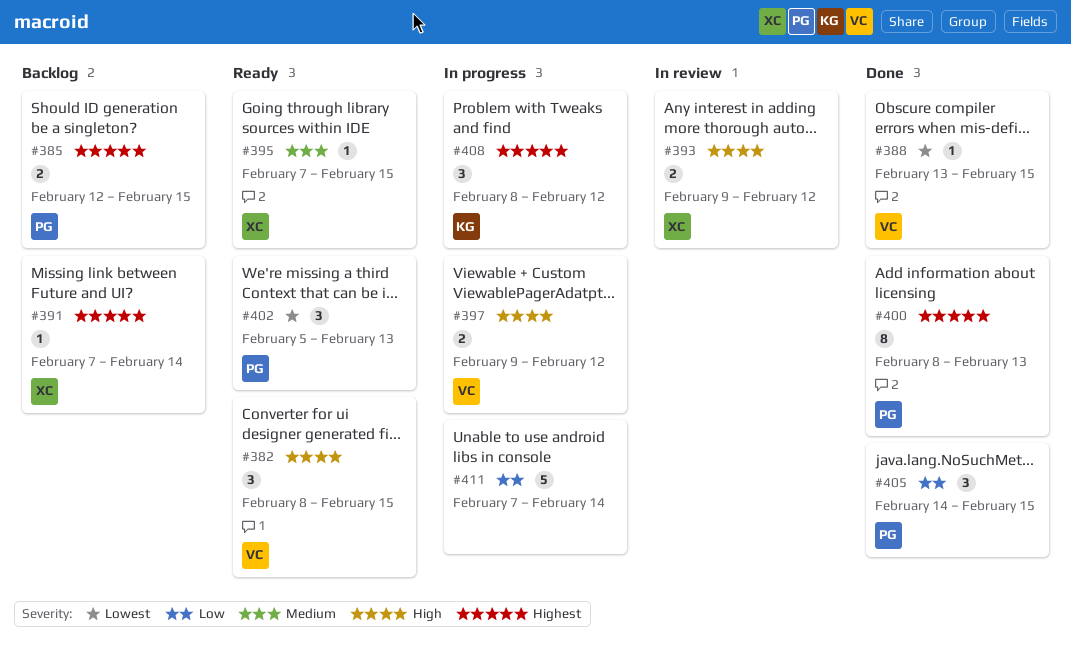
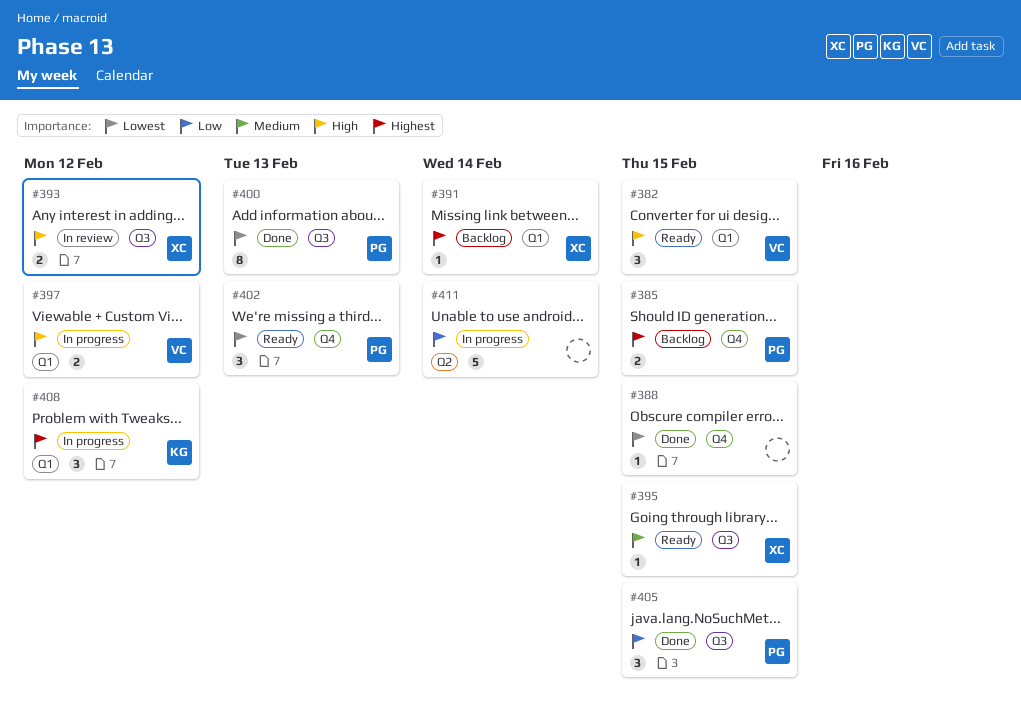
#388, owner: VC -> none
#400, priority: Highest -> Lowest

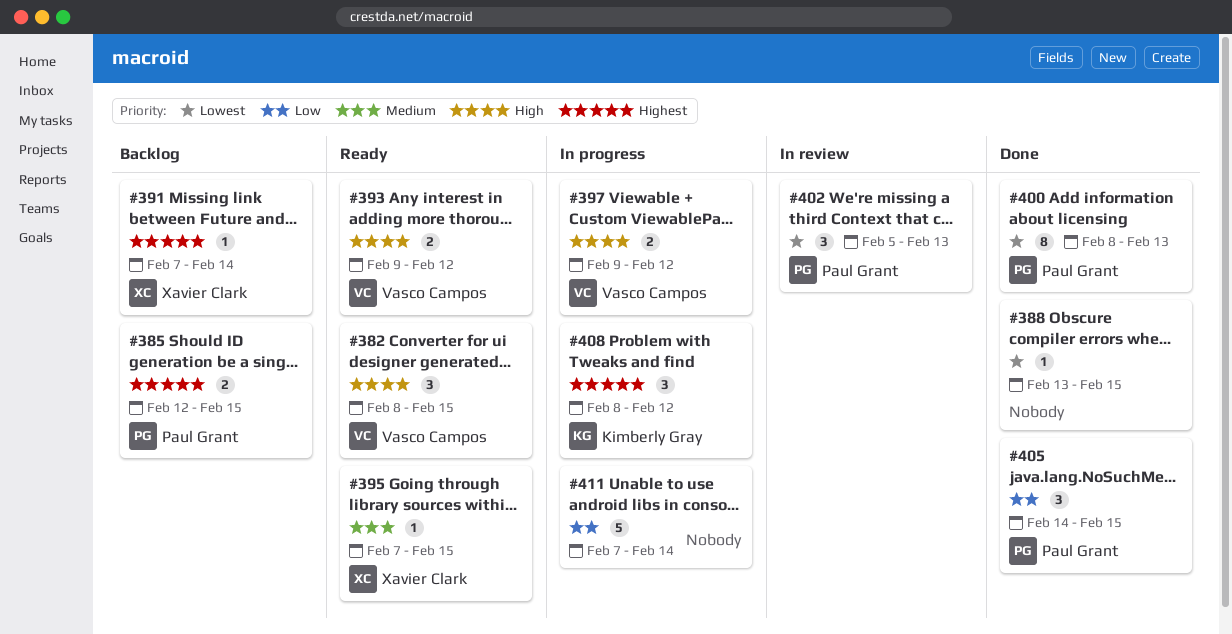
#393, status: In review -> Ready
#393, owner: Xavier Clark -> Vasco Campos
#402, status: Ready -> In review

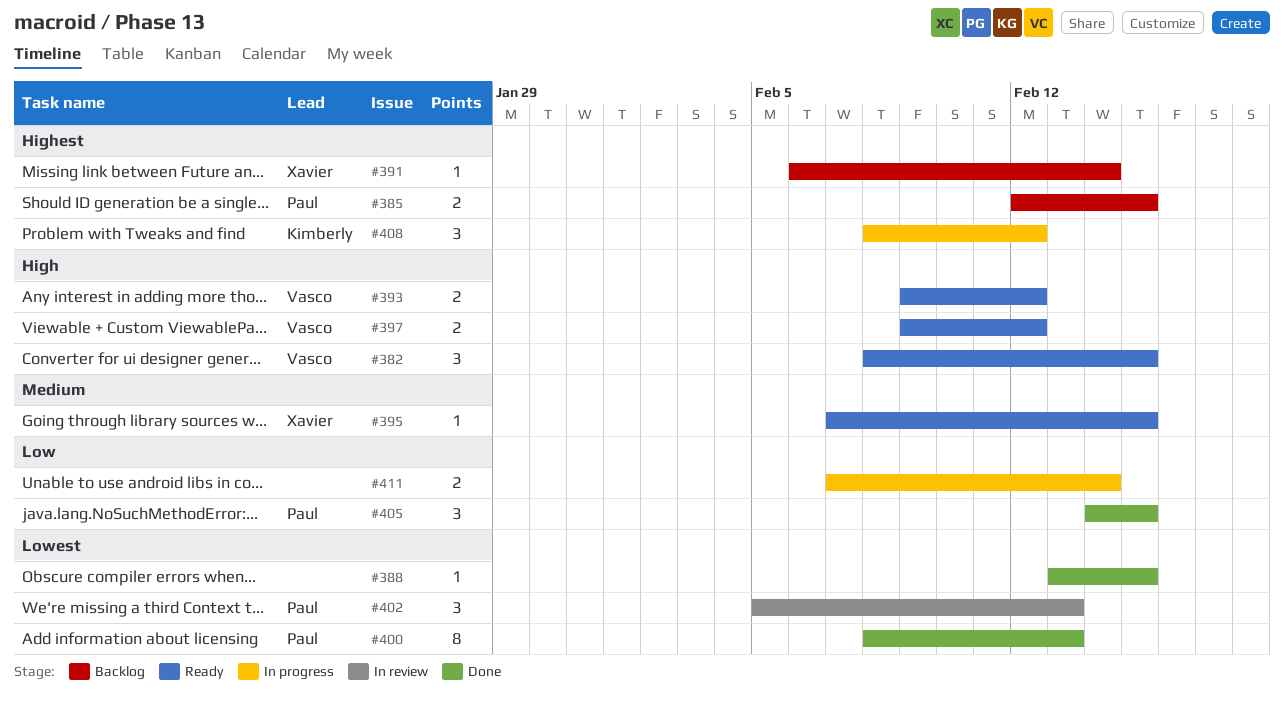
#391, start: Feb 7 -> Feb 6
#397, status: In progress -> Ready
#411, estimate: 5 -> 2

